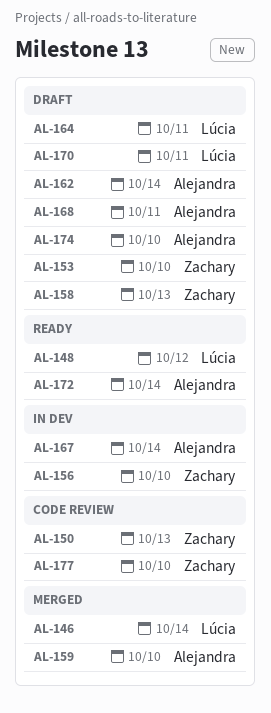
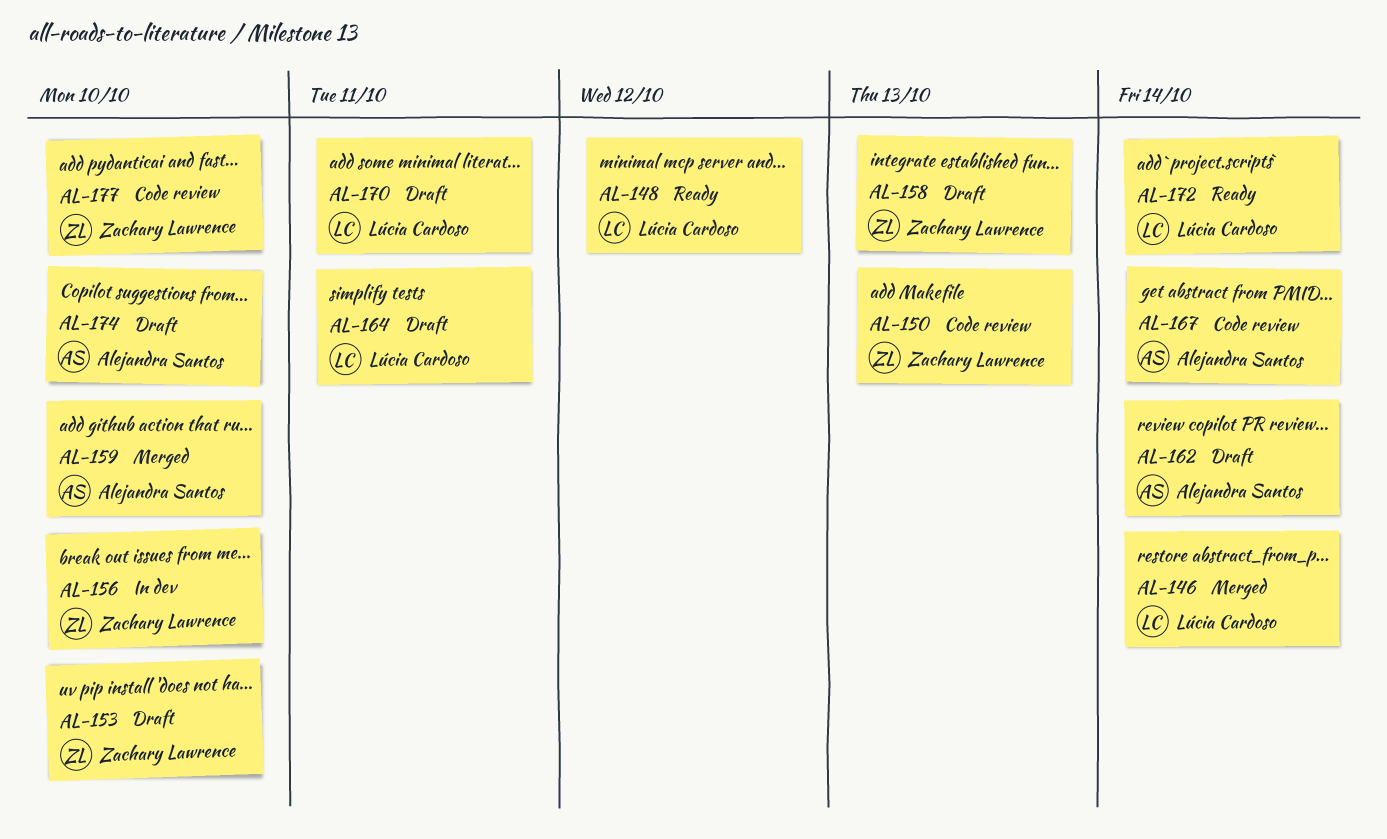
AL-167, status: In dev -> Code review
AL-168: present -> none
AL-172, owner: Alejandra Santos -> Lúcia Cardoso

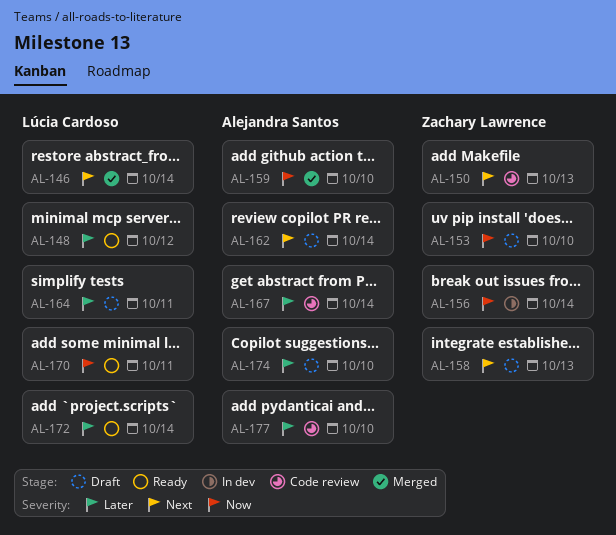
AL-156, due: Oct 10 -> Oct 14
AL-170, status: Draft -> Ready
AL-177, owner: Zachary Lawrence -> Alejandra Santos

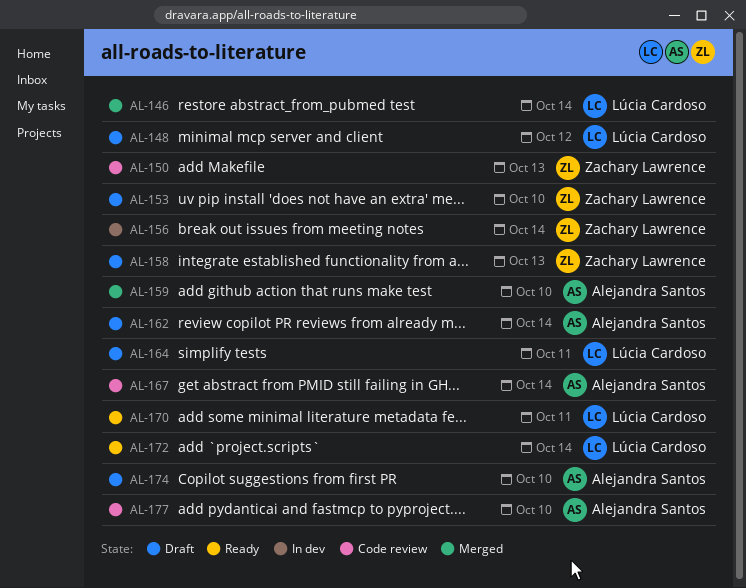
AL-148, status: Ready -> Draft

